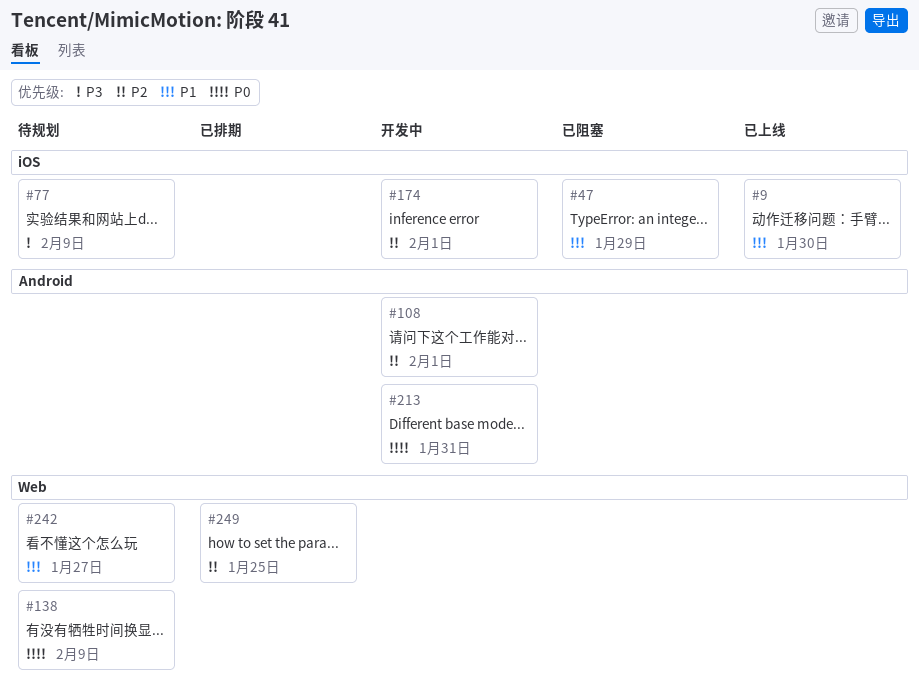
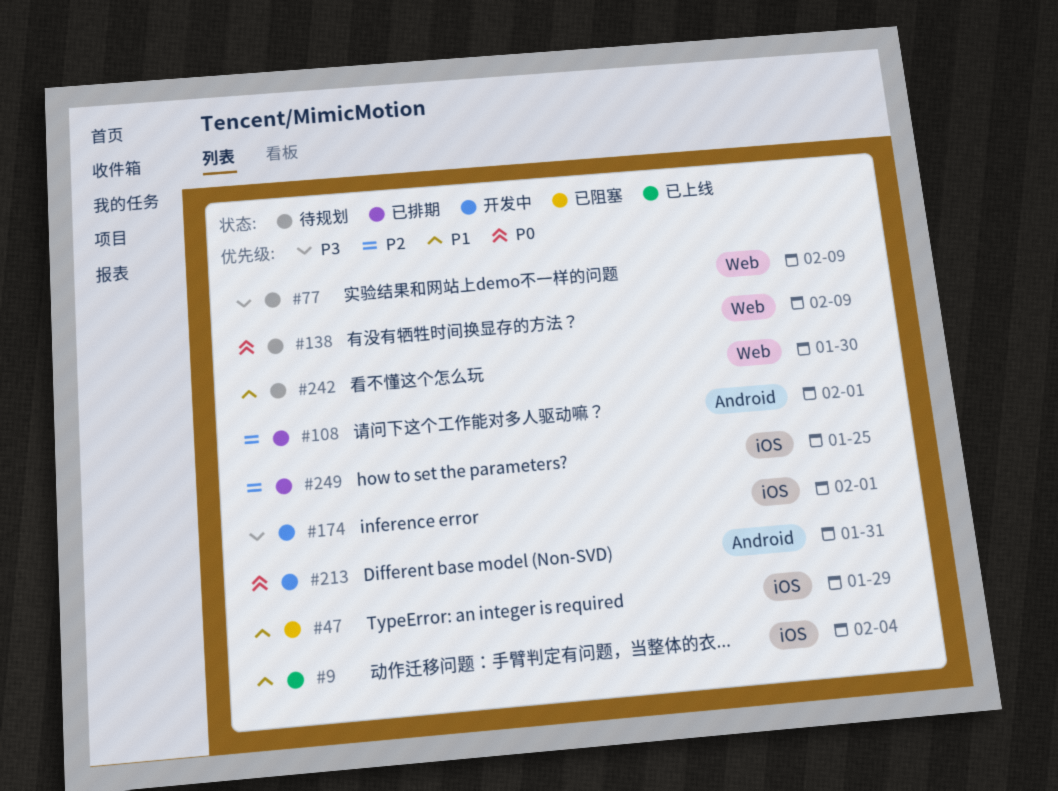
#9, due: Jan 30 -> Feb 4
#77, label: iOS -> Web
#108, status: 开发中 -> 已排期
#174, priority: P2 -> P3
#242, due: Jan 27 -> Jan 30
#249, label: Web -> iOS

